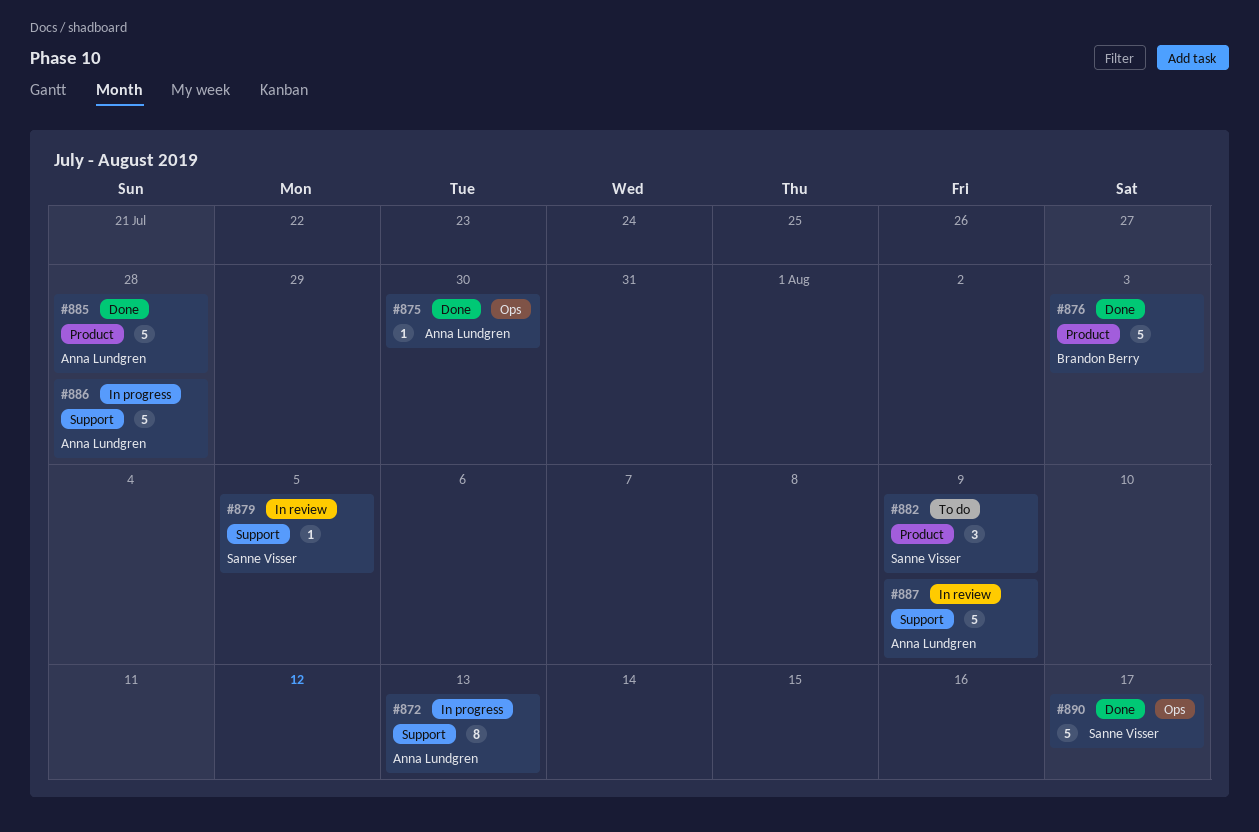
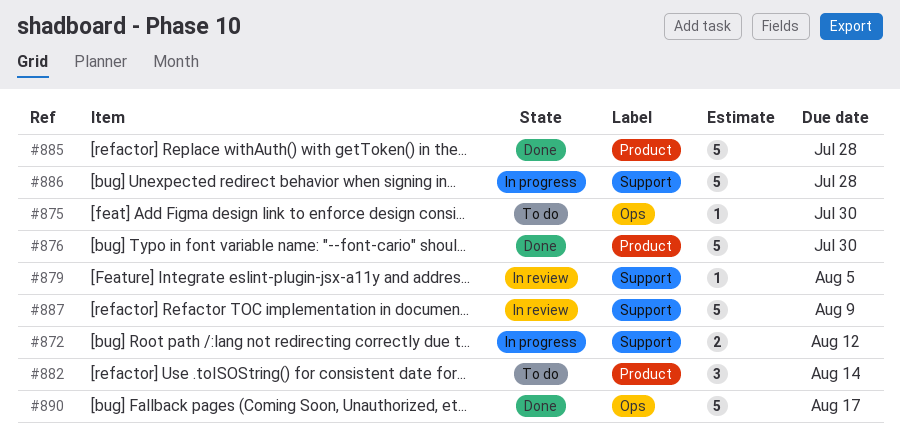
#872, estimate: 8 -> 2
#872, due: Aug 13 -> Aug 12
#875, status: Done -> To do
#876, due: Aug 3 -> Jul 30
#882, due: Aug 9 -> Aug 14

